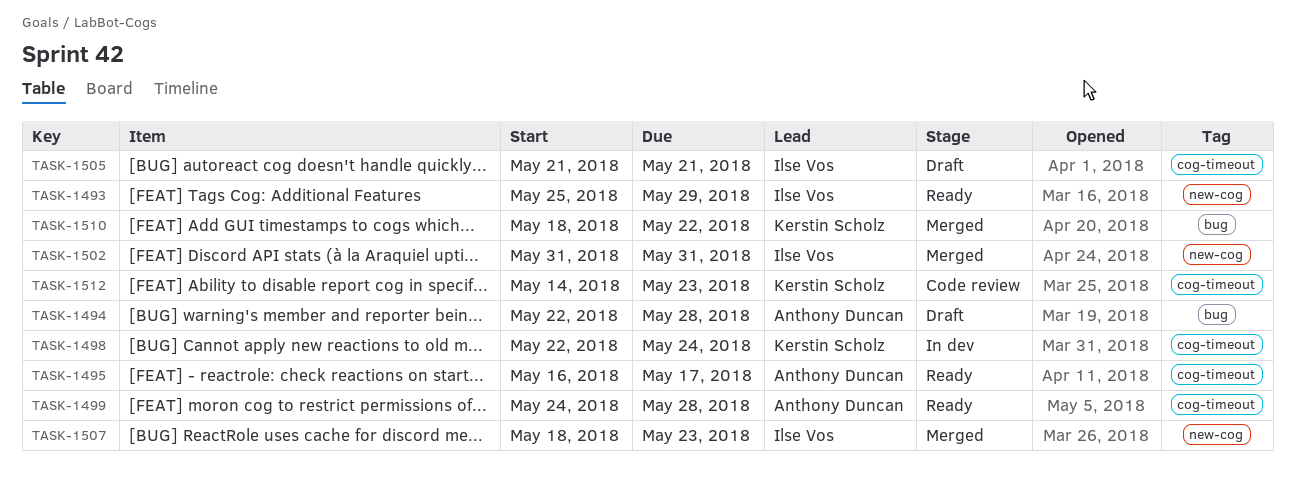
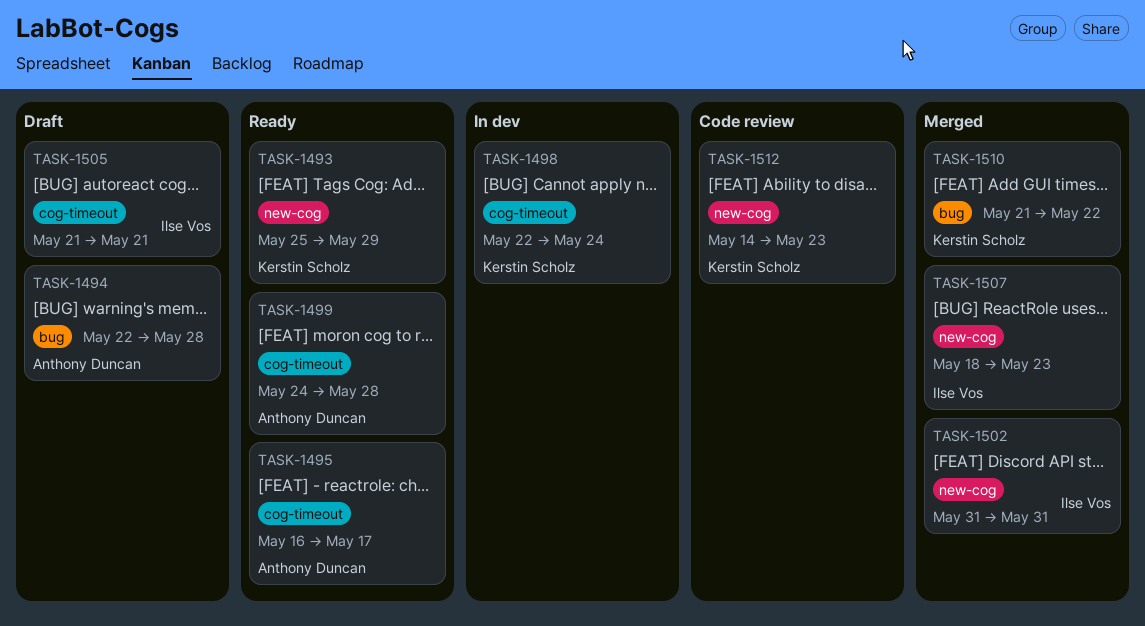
TASK-1493, owner: Ilse Vos -> Kerstin Scholz
TASK-1510, start: May 18 -> May 21
TASK-1512, label: cog-timeout -> new-cog

